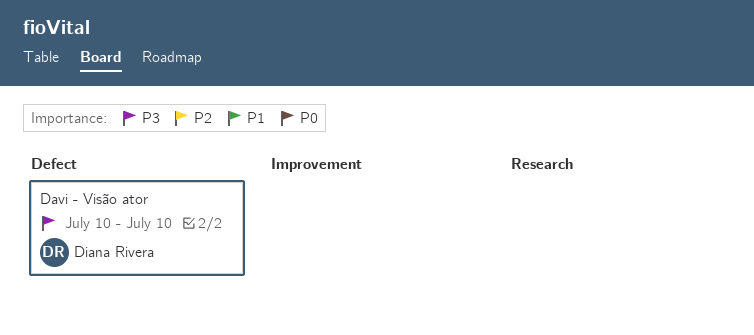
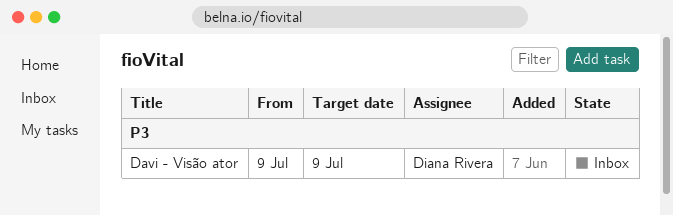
Davi - Visão ator, start: Jul 10 -> Jul 9
Davi - Visão ator, due: Jul 10 -> Jul 9

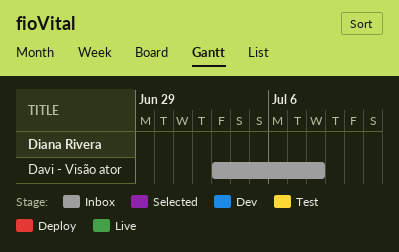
Davi - Visão ator, start: Jul 9 -> Jul 3
Davi - Visão ator, due: Jul 9 -> Jul 8

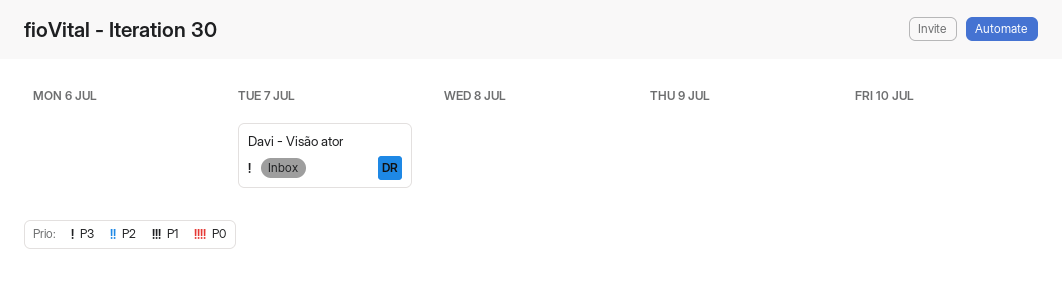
Davi - Visão ator, due: Jul 8 -> Jul 7

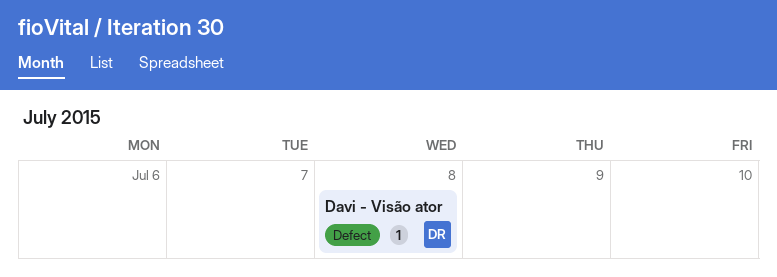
Davi - Visão ator, due: Jul 7 -> Jul 8

